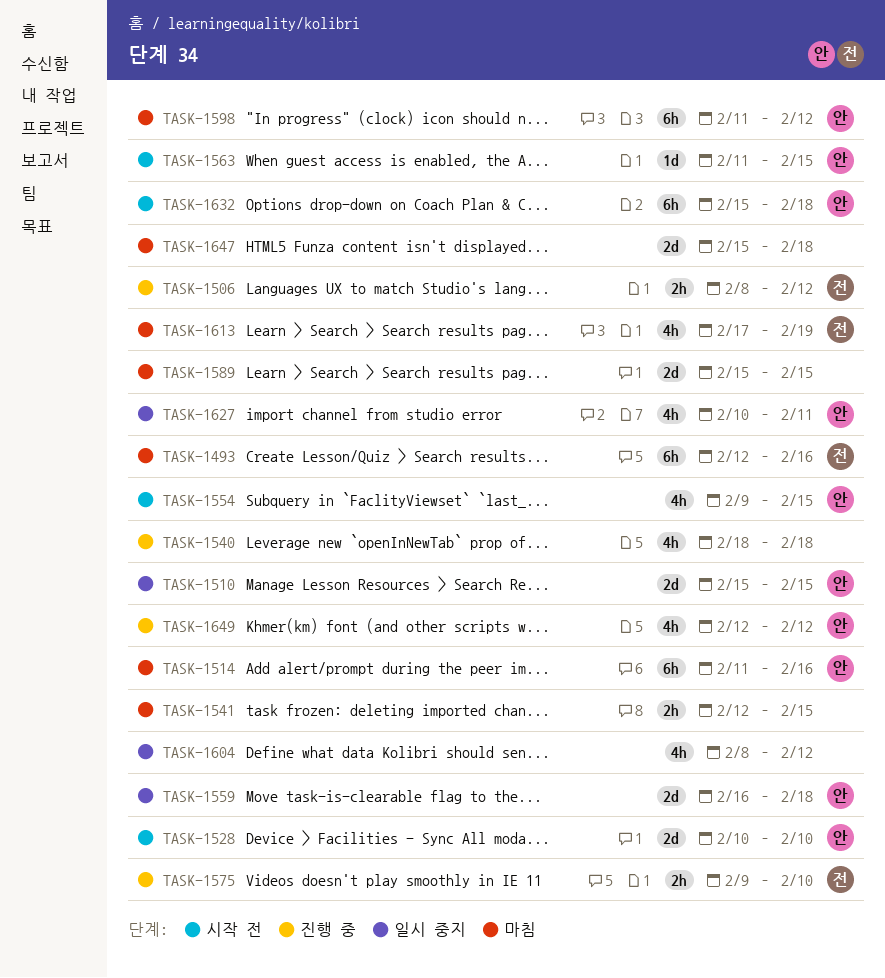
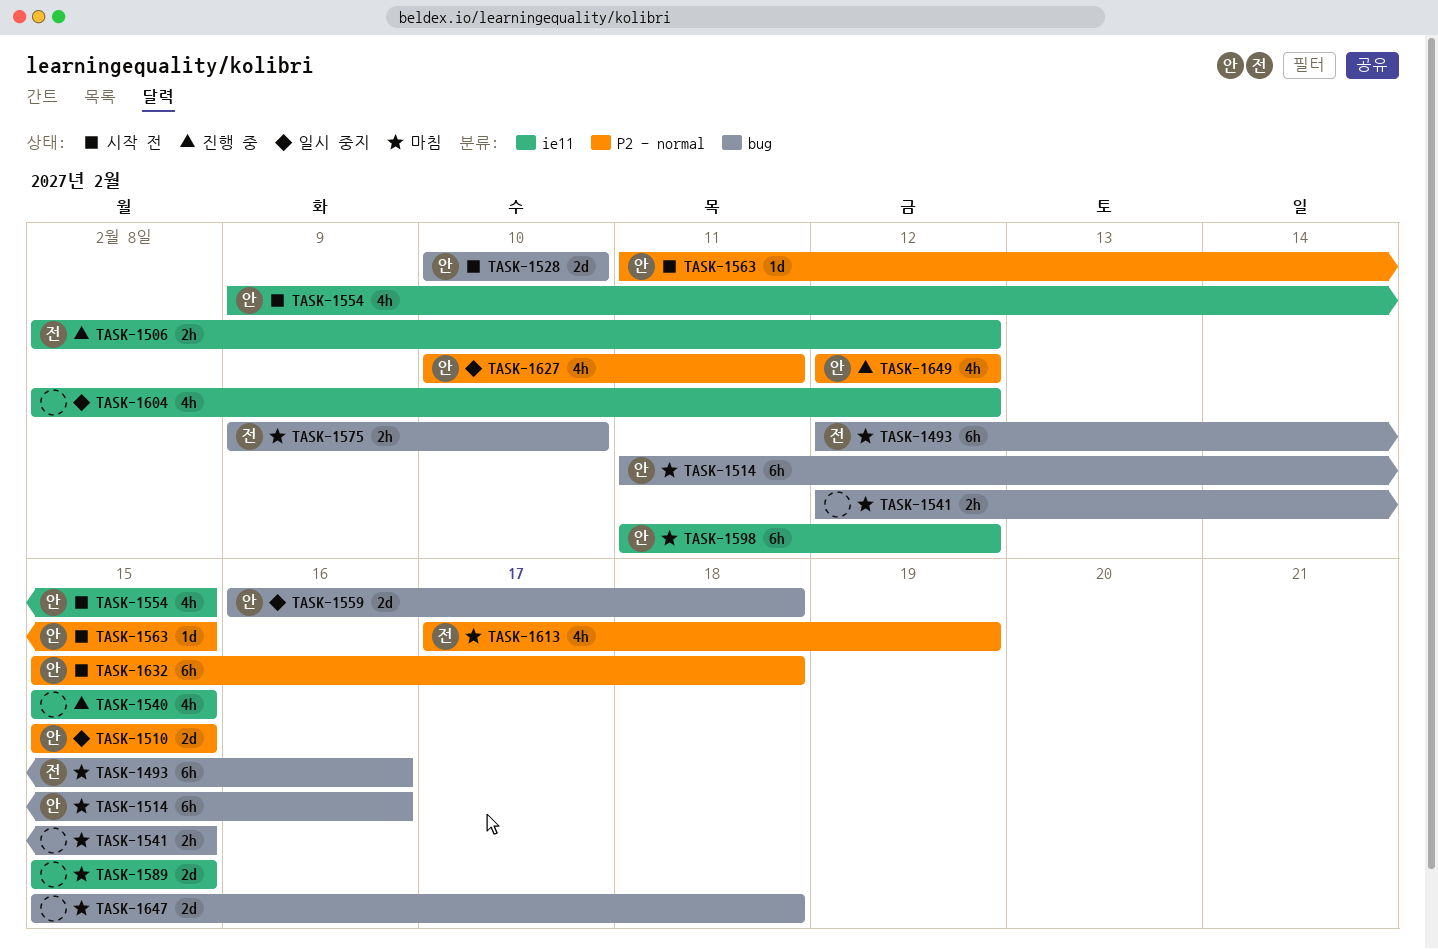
TASK-1540, start: Feb 18 -> Feb 15
TASK-1540, due: Feb 18 -> Feb 15
TASK-1575, status: 진행 중 -> 마침

